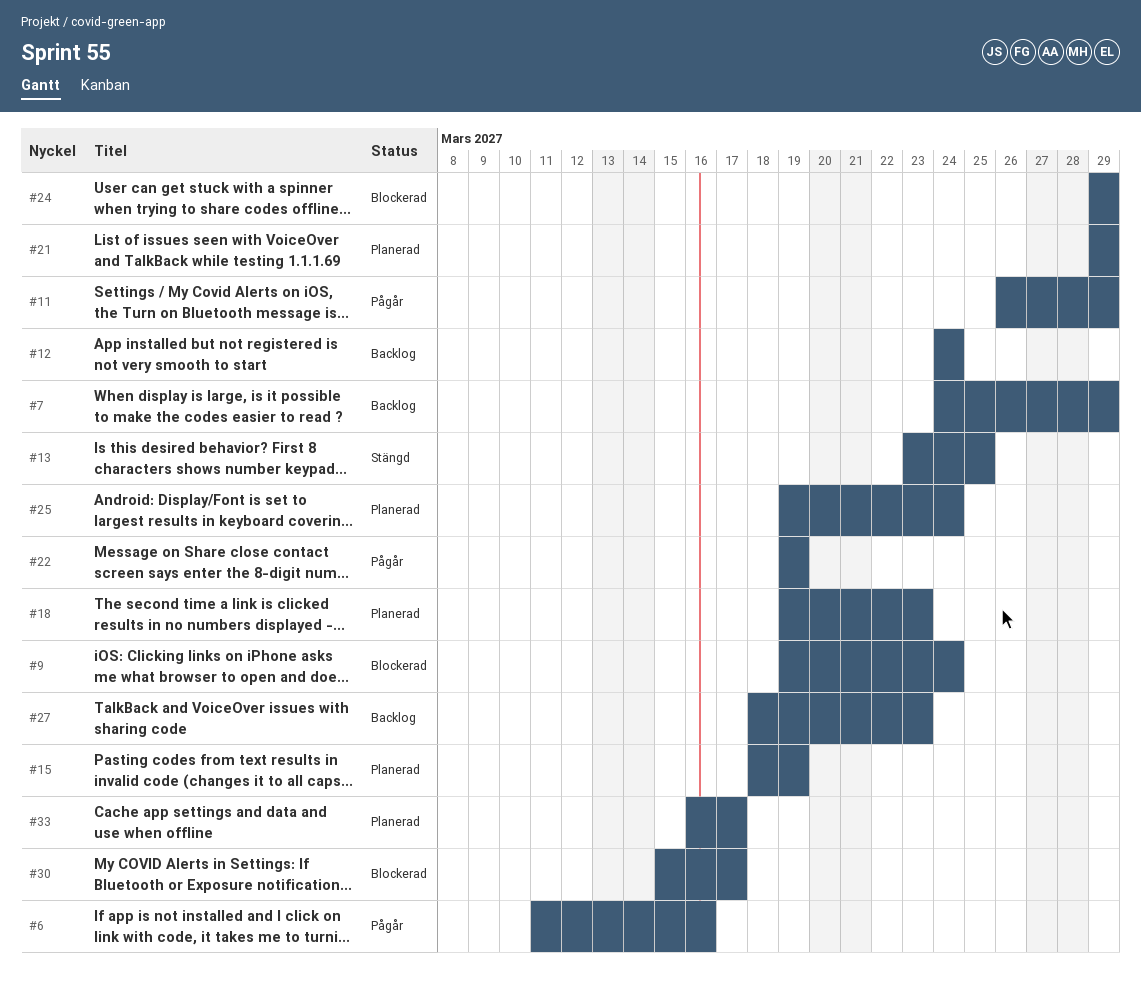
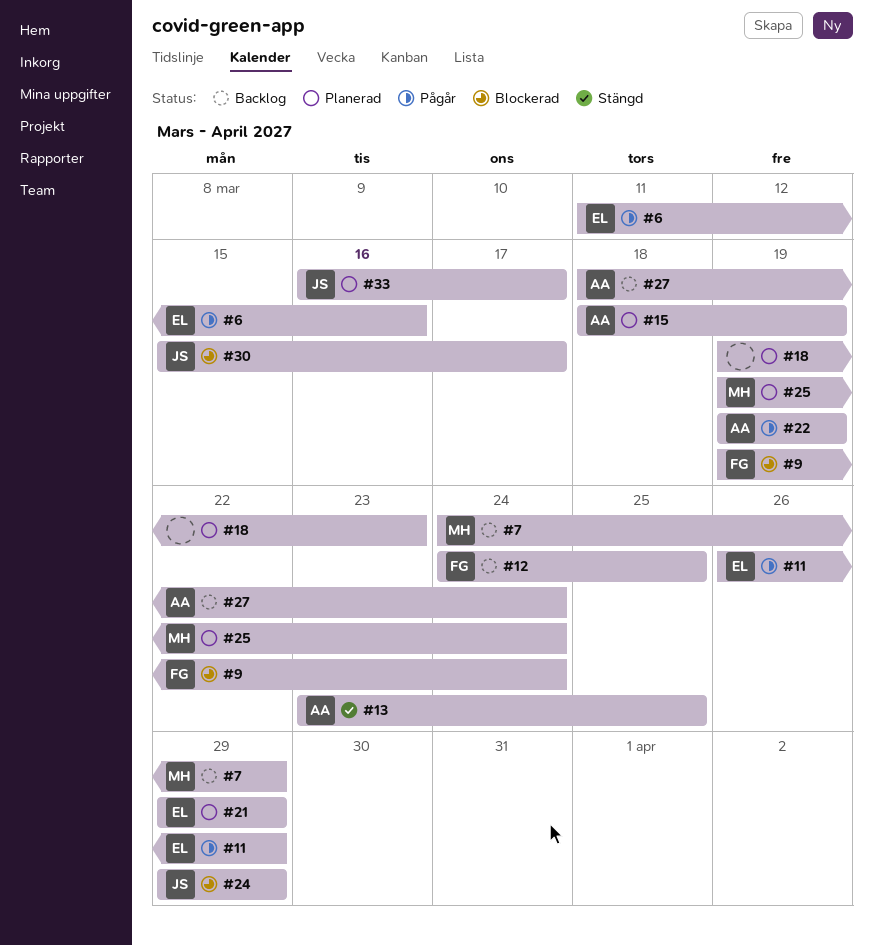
#12, due: Mar 24 -> Mar 25
#27, due: Mar 23 -> Mar 24

